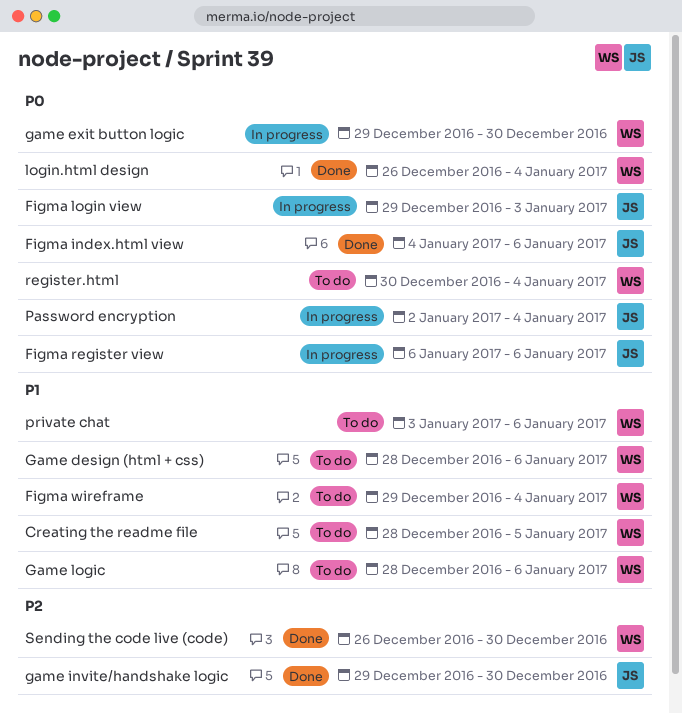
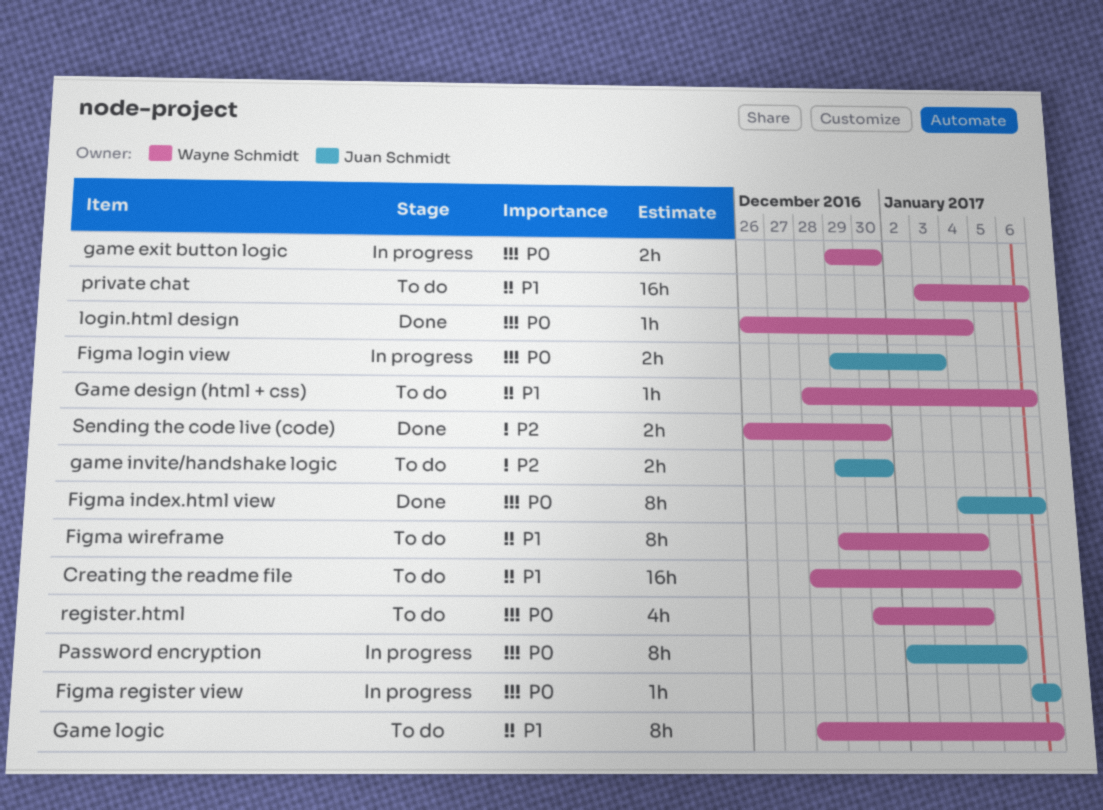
game invite/handshake logic, status: Done -> To do
Password encryption, due: Jan 4 -> Jan 5

